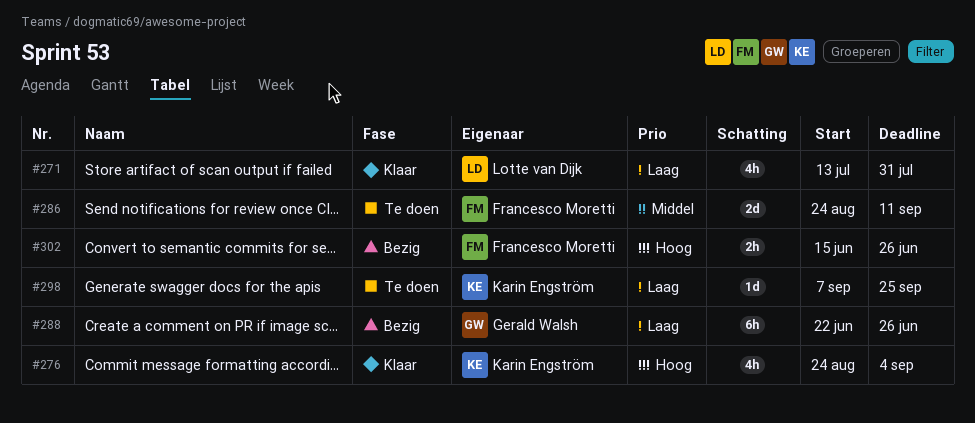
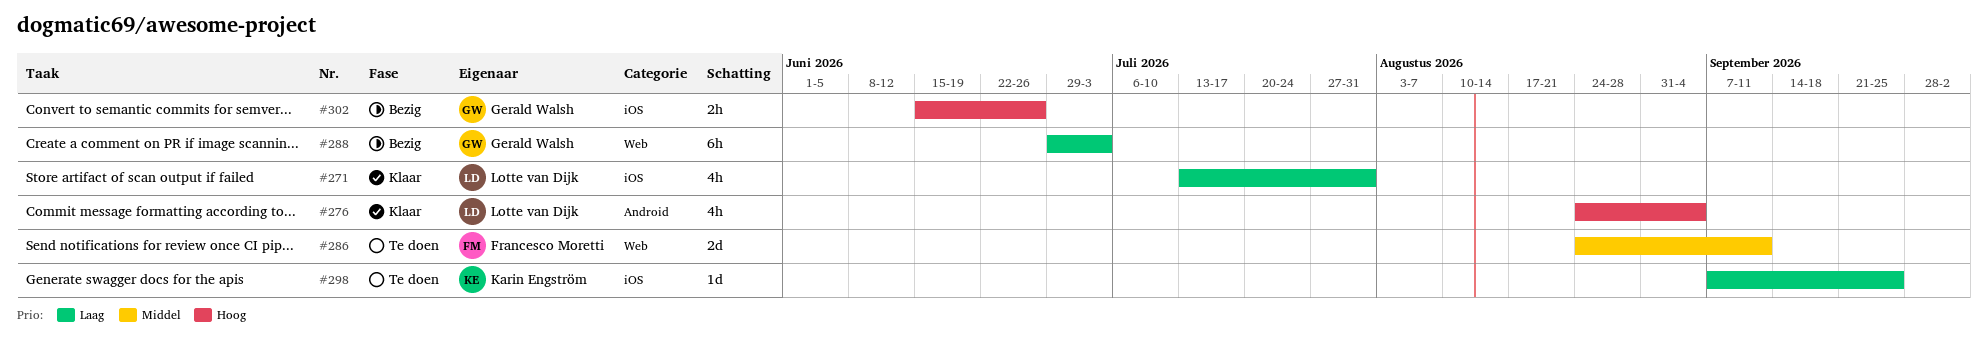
#276, owner: Karin Engström -> Lotte van Dijk
#288, start: Jun 22 -> Jun 29
#288, due: Jun 26 -> Jul 3
#302, owner: Francesco Moretti -> Gerald Walsh

